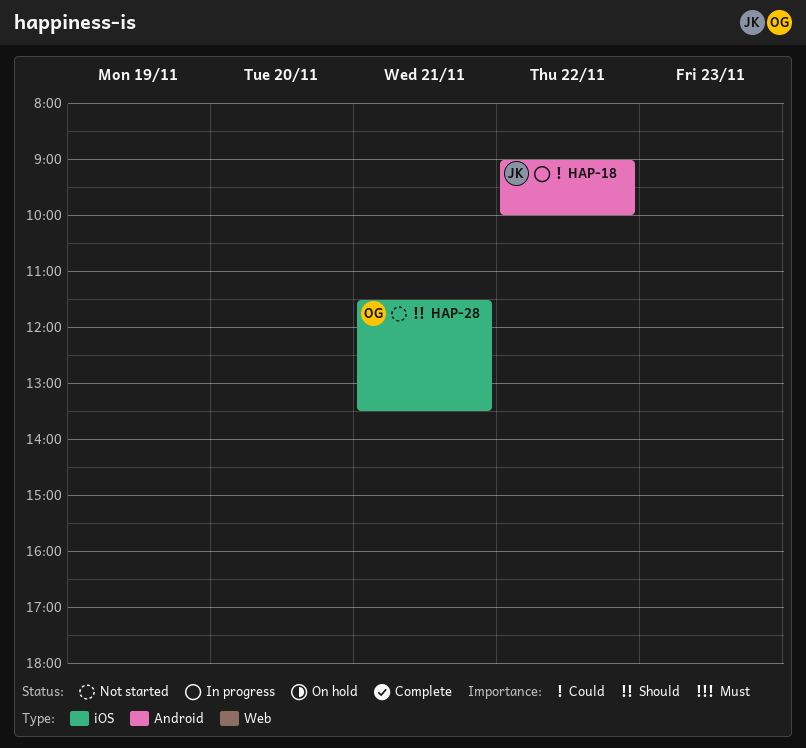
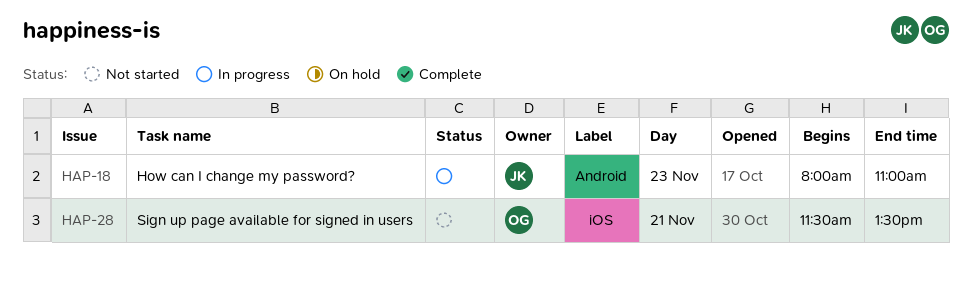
HAP-18, day: Nov 22 -> Nov 23
HAP-18, begins: 09:00 -> 08:00
HAP-18, ends: 10:00 -> 11:00

